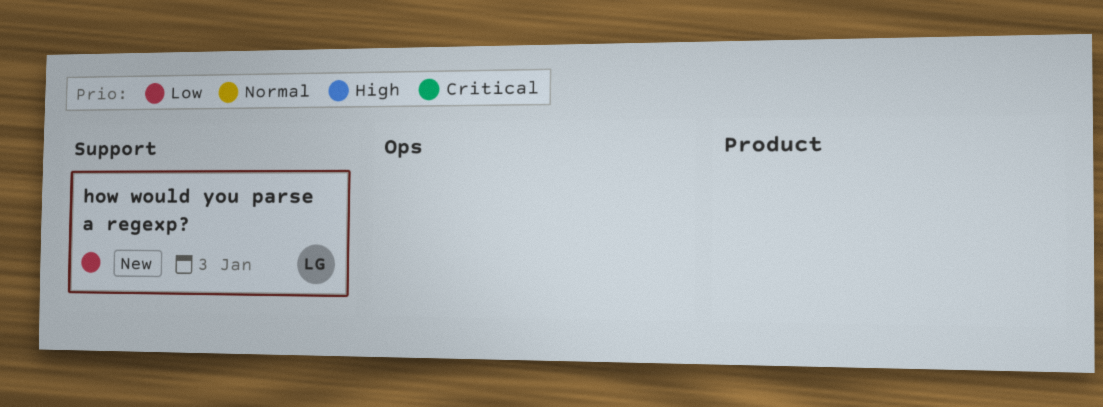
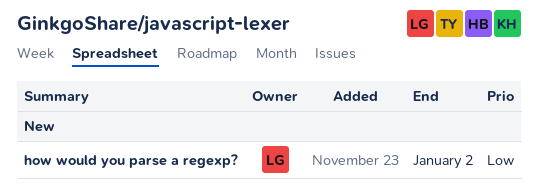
how would you parse a regexp?, due: Jan 3 -> Jan 2

